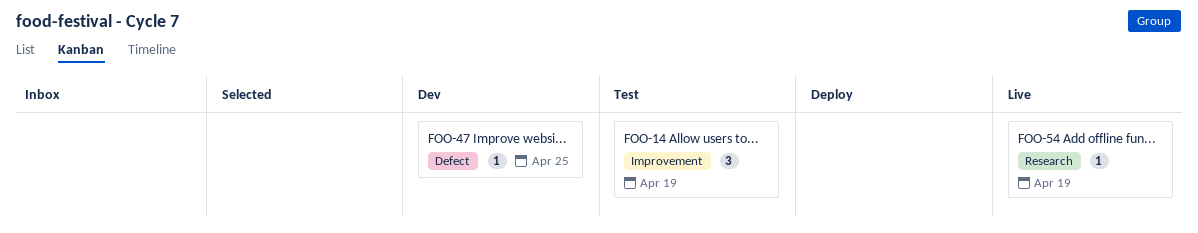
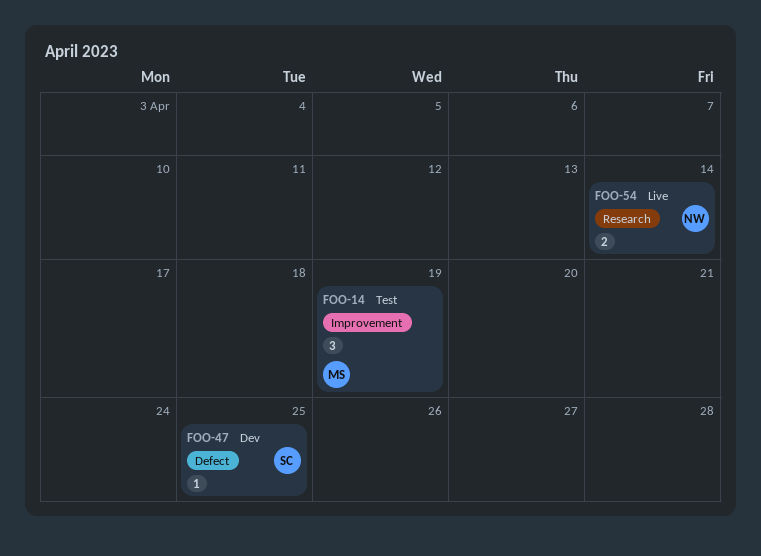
FOO-54, estimate: 1 -> 2
FOO-54, due: Apr 19 -> Apr 14

